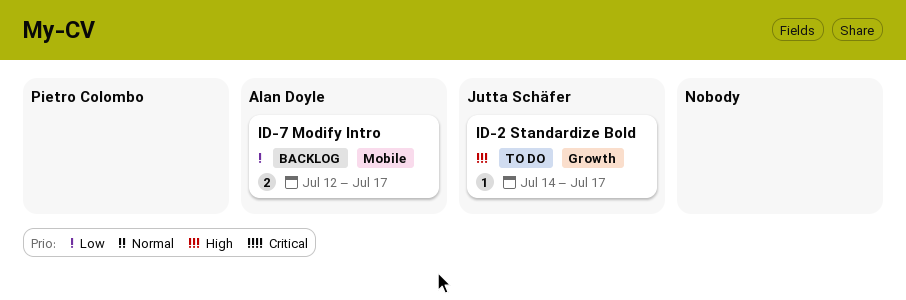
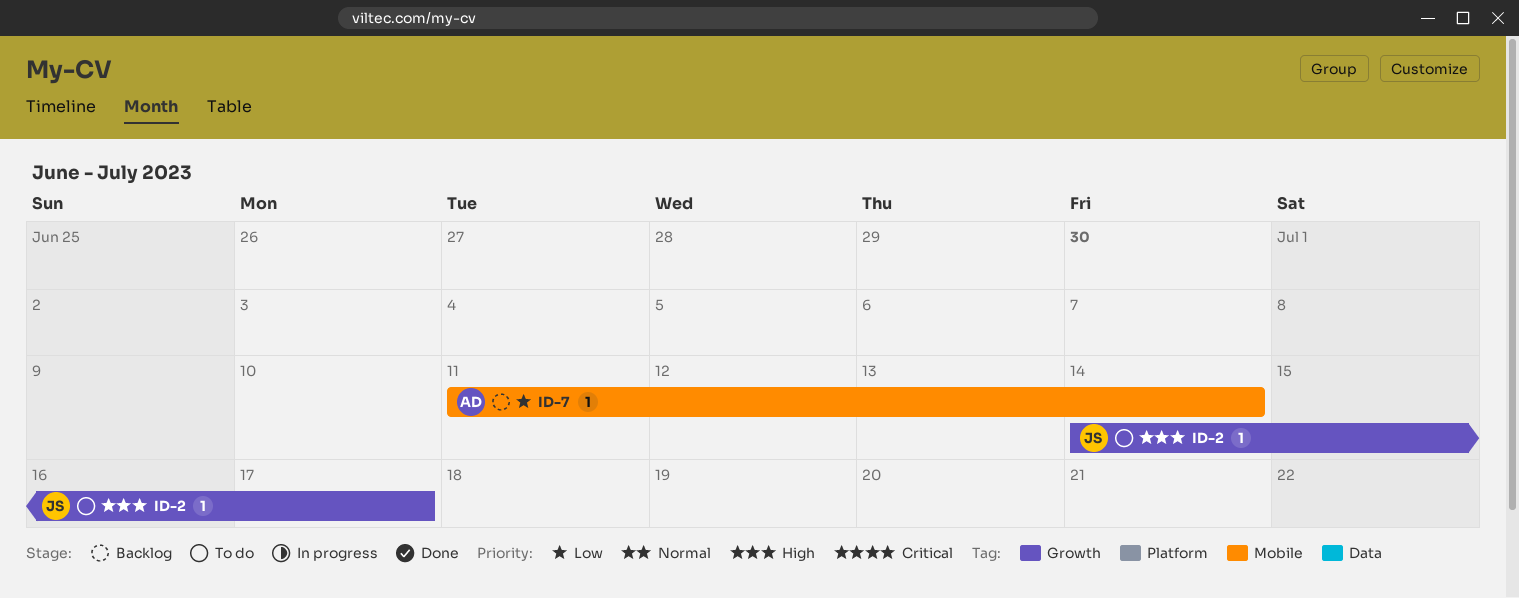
ID-7, estimate: 2 -> 1
ID-7, start: Jul 12 -> Jul 11
ID-7, due: Jul 17 -> Jul 14

